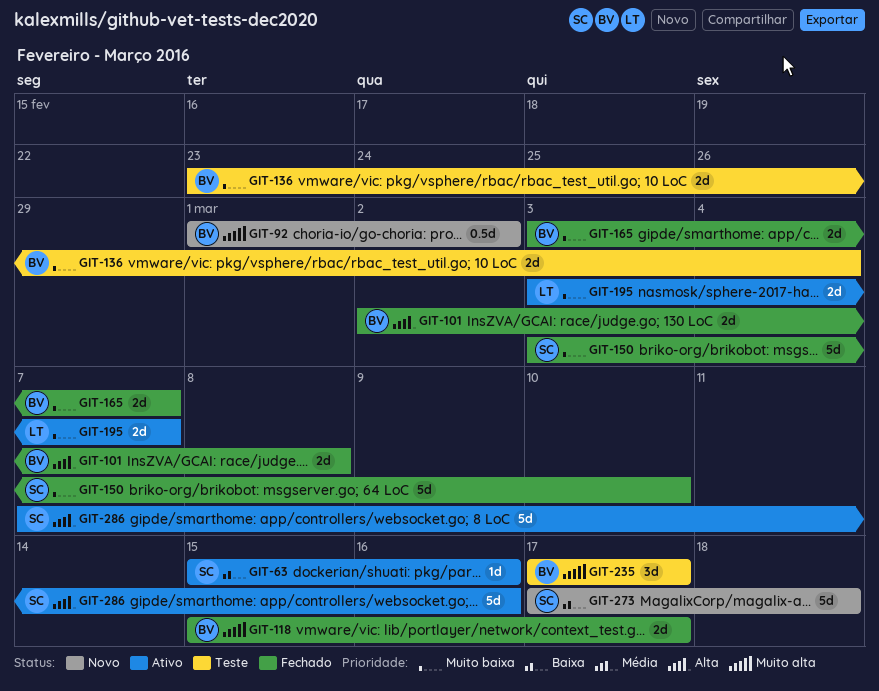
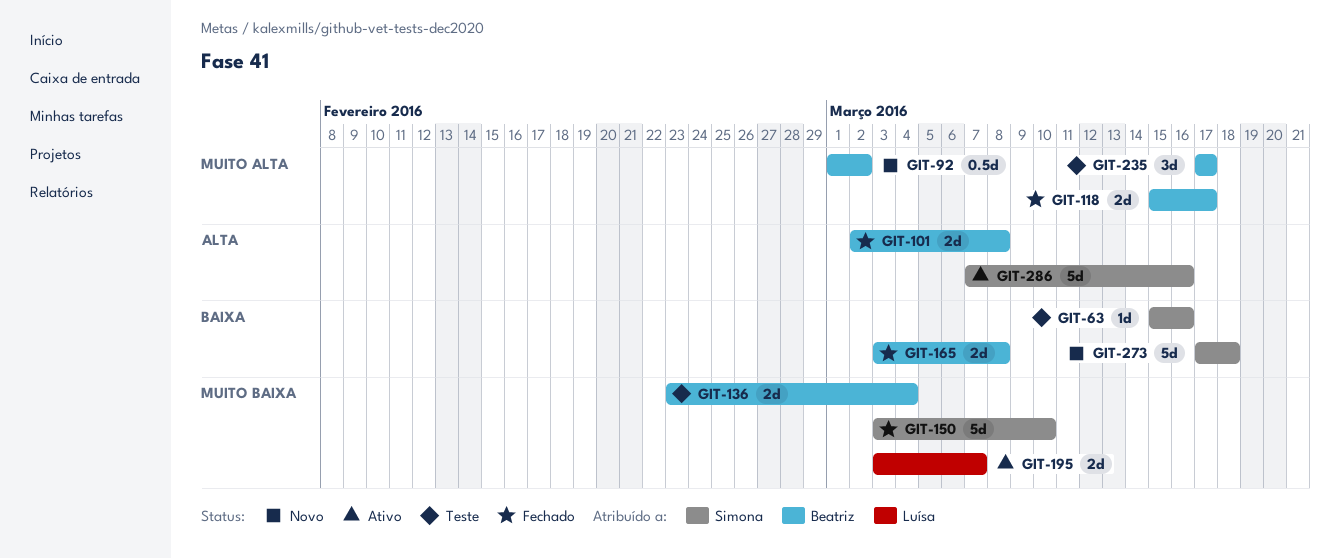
GIT-63, status: Ativo -> Teste
GIT-165, priority: Muito baixa -> Baixa
GIT-165, due: Mar 7 -> Mar 8

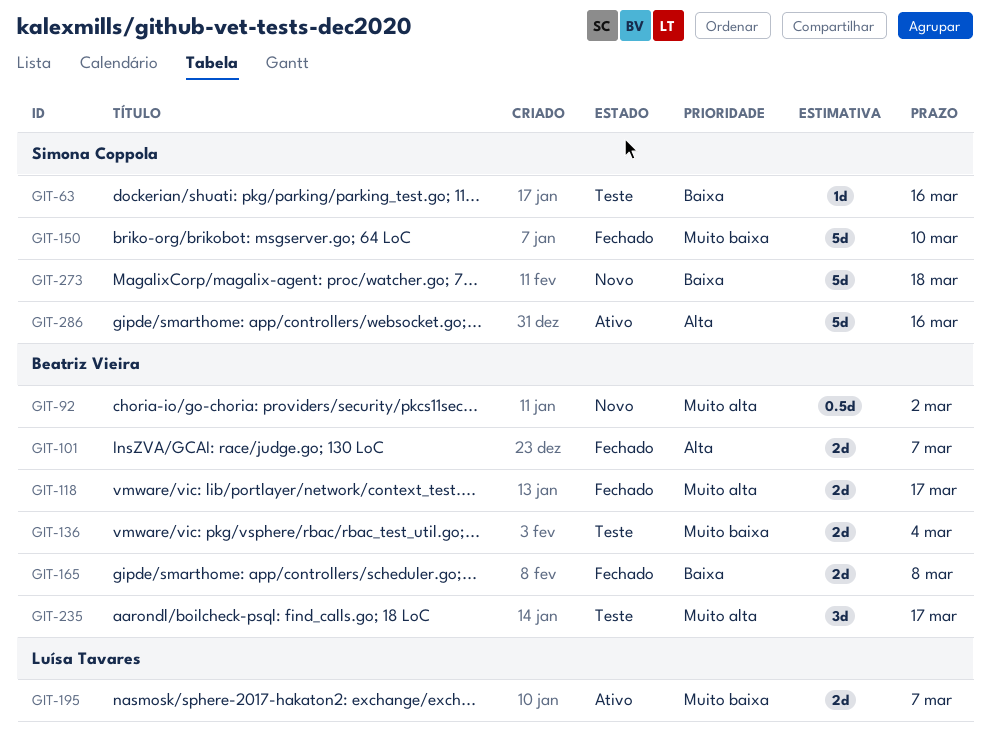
GIT-101, due: Mar 8 -> Mar 7

